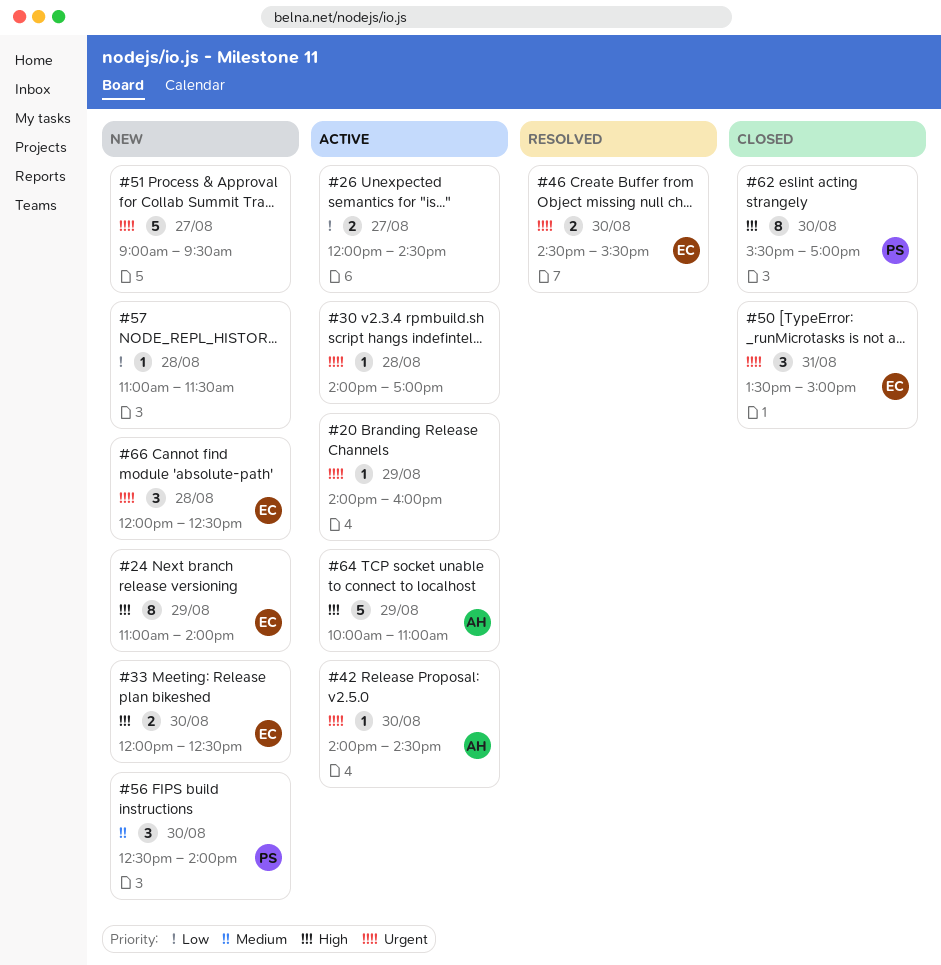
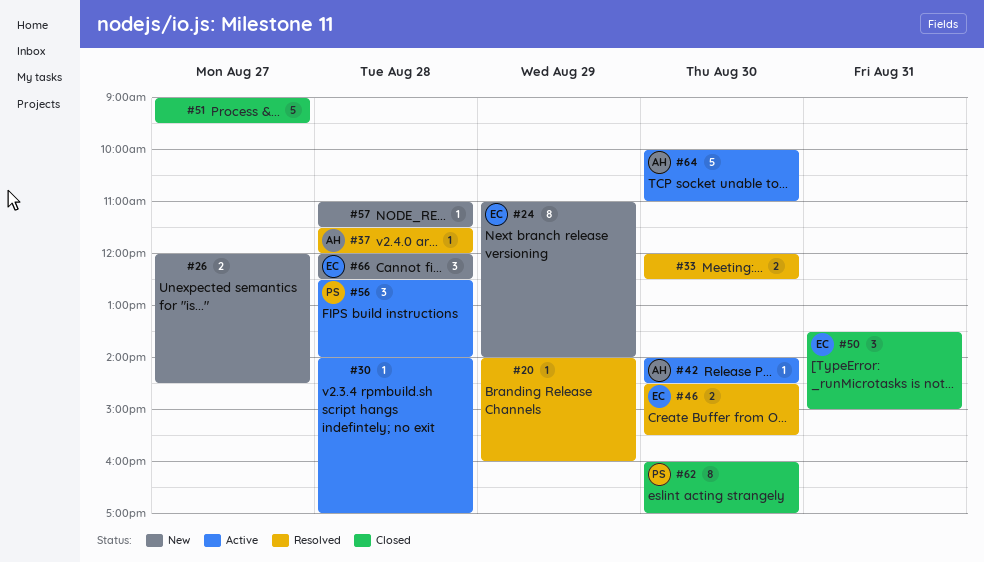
#20, status: Active -> Resolved
#26, status: Active -> New
#33, status: New -> Resolved
#33, owner: EC -> none
#37: none -> present
#51, status: New -> Closed
#56, status: New -> Active
#56, day: Aug 30 -> Aug 28
#62, begins: 15:30 -> 16:00
#64, day: Aug 29 -> Aug 30

